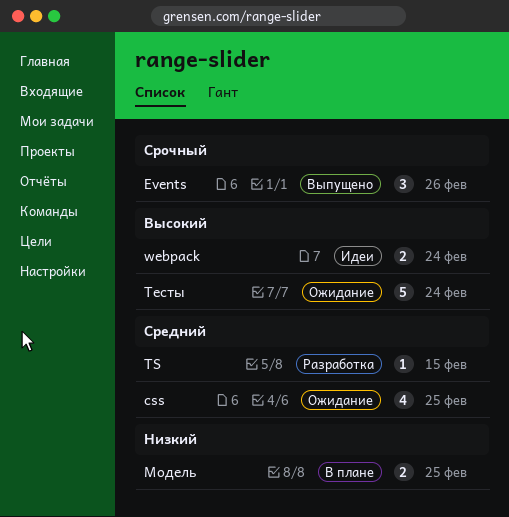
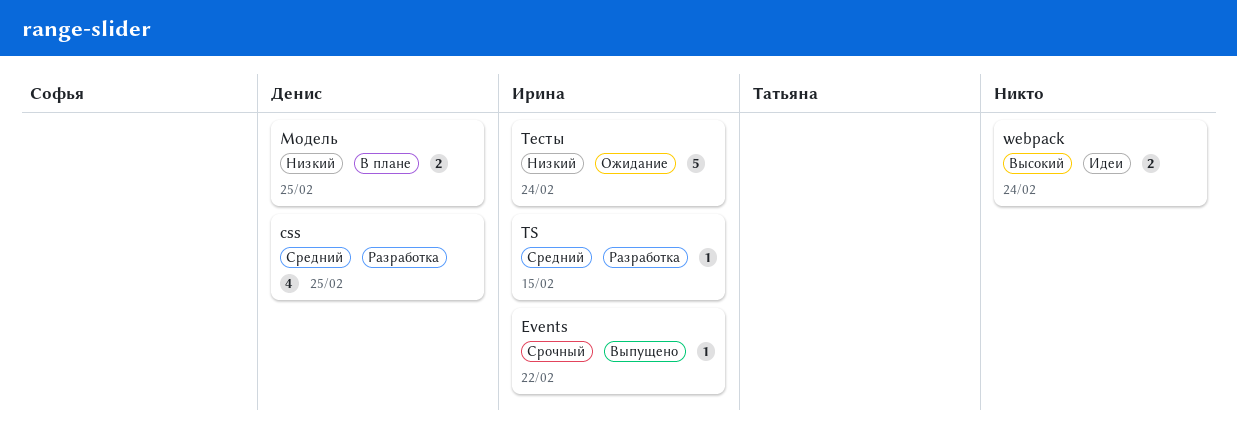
css, status: Ожидание -> Разработка
Events, estimate: 3 -> 1
Events, due: Feb 26 -> Feb 22
Тесты, priority: Высокий -> Низкий

